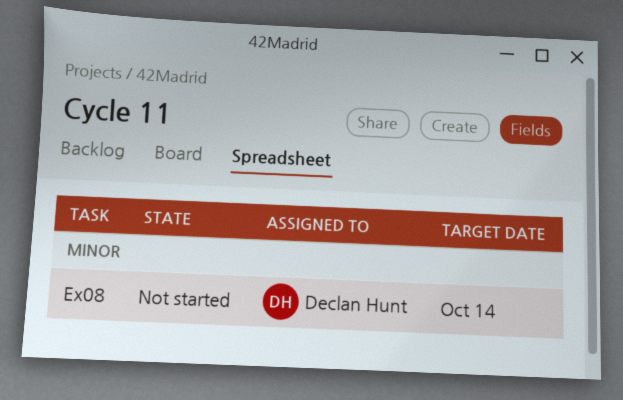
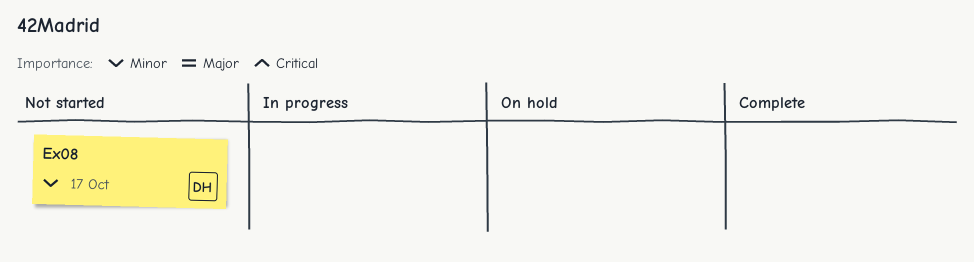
Ex08, due: Oct 14 -> Oct 17

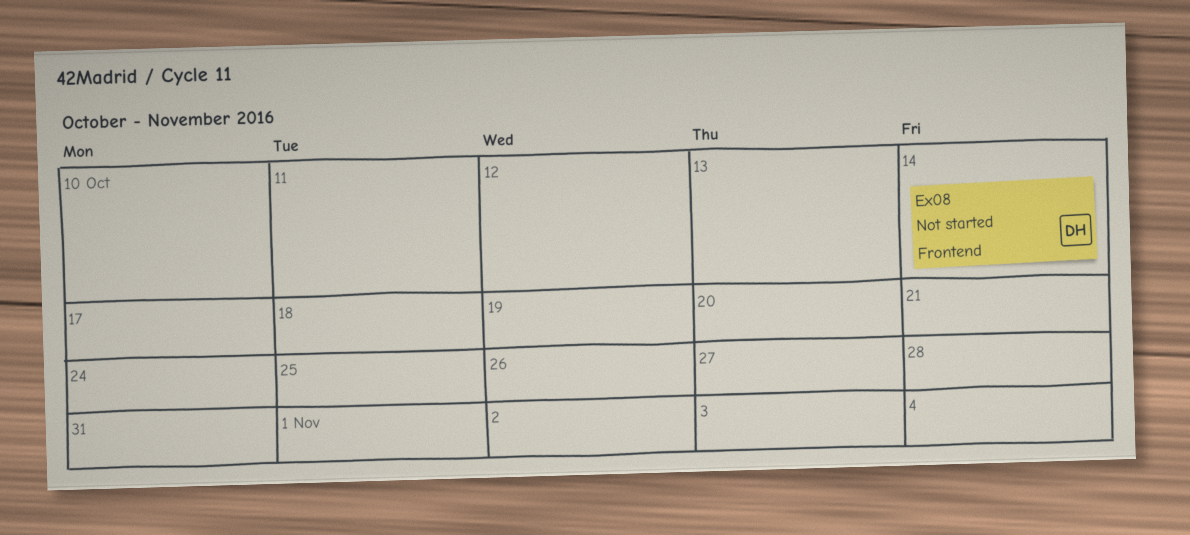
Ex08, due: Oct 17 -> Oct 14

